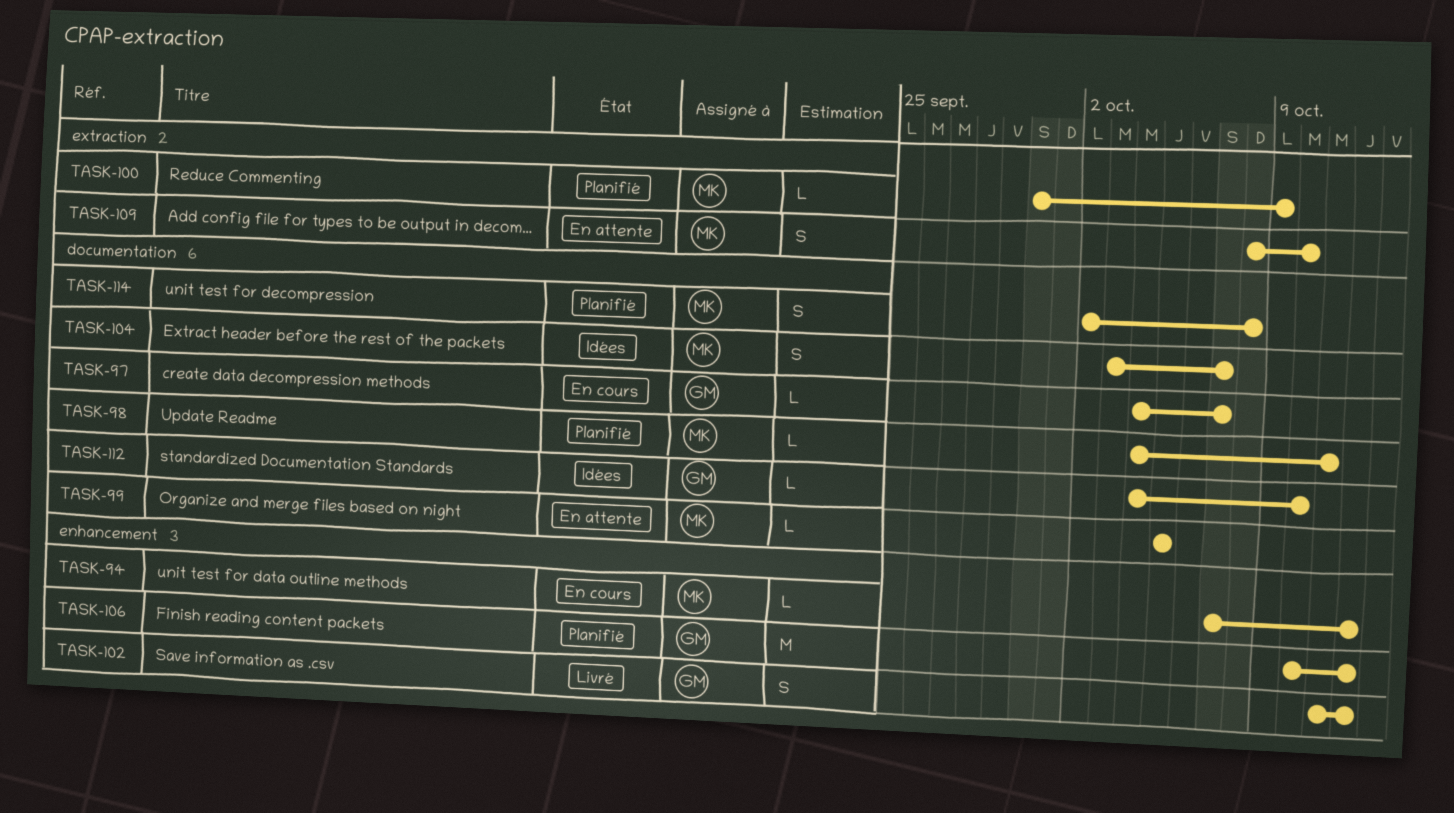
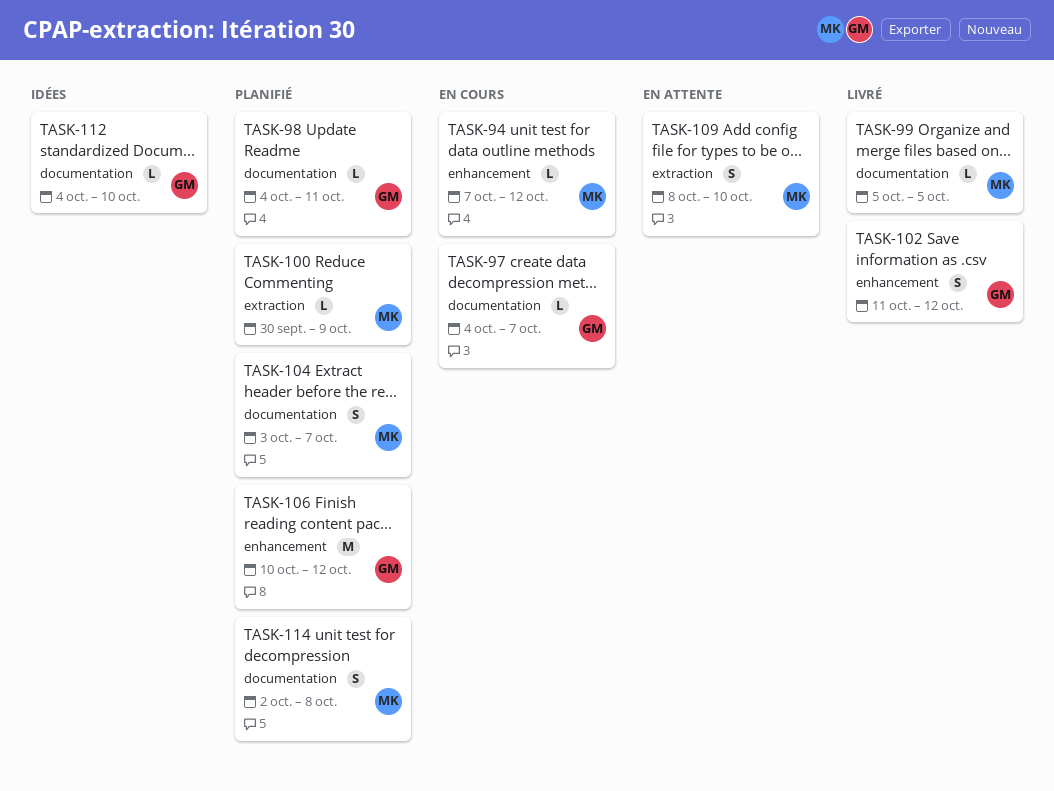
TASK-98, owner: MK -> GM
TASK-99, status: En attente -> Livré
TASK-104, status: Idées -> Planifié

